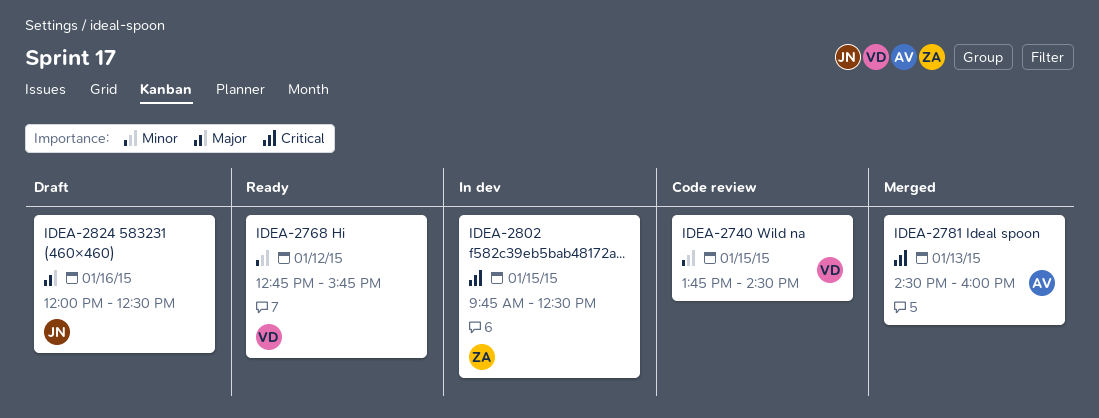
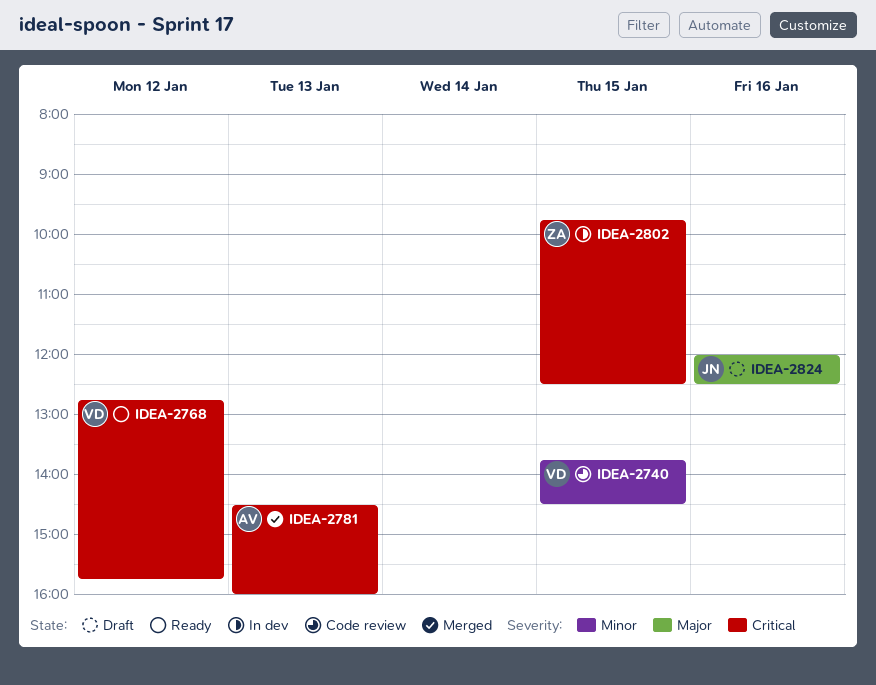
IDEA-2768, priority: Minor -> Critical

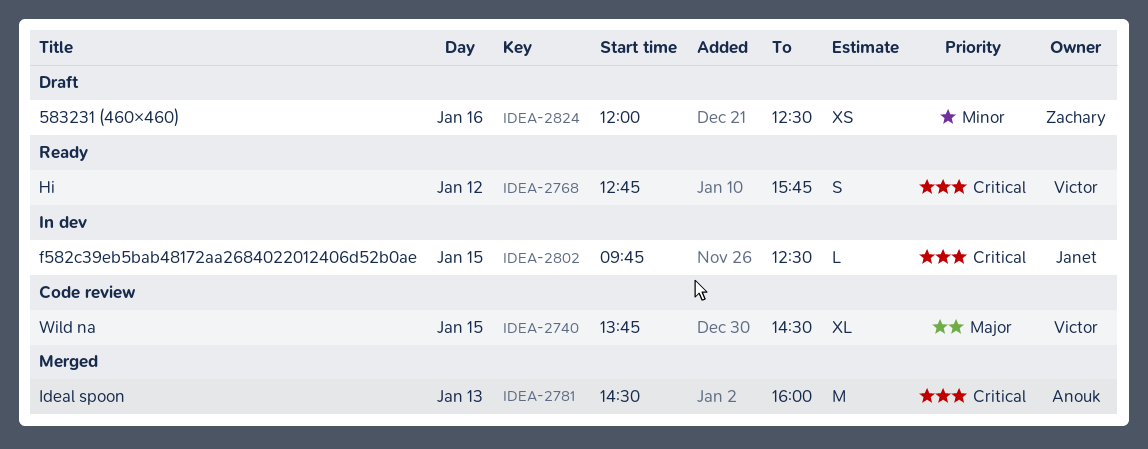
IDEA-2740, priority: Minor -> Major
IDEA-2802, owner: Zachary -> Janet
IDEA-2824, owner: Janet -> Zachary
IDEA-2824, priority: Major -> Minor

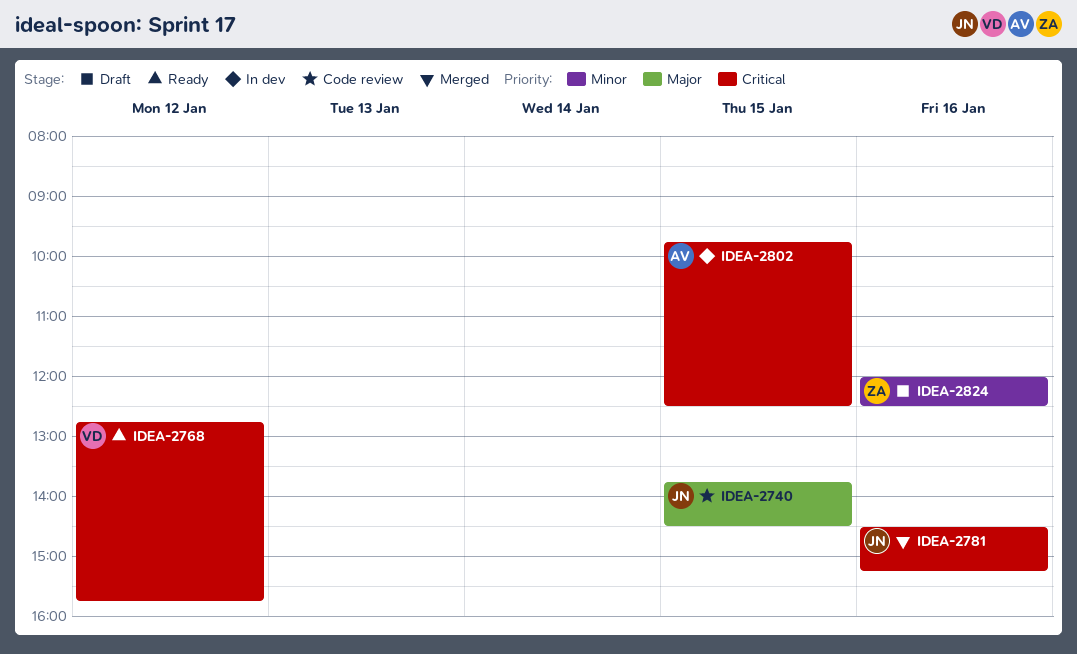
IDEA-2740, owner: Victor -> Janet
IDEA-2781, owner: Anouk -> Janet
IDEA-2781, day: Jan 13 -> Jan 16
IDEA-2781, ends: 16:00 -> 15:15
IDEA-2802, owner: Janet -> Anouk

